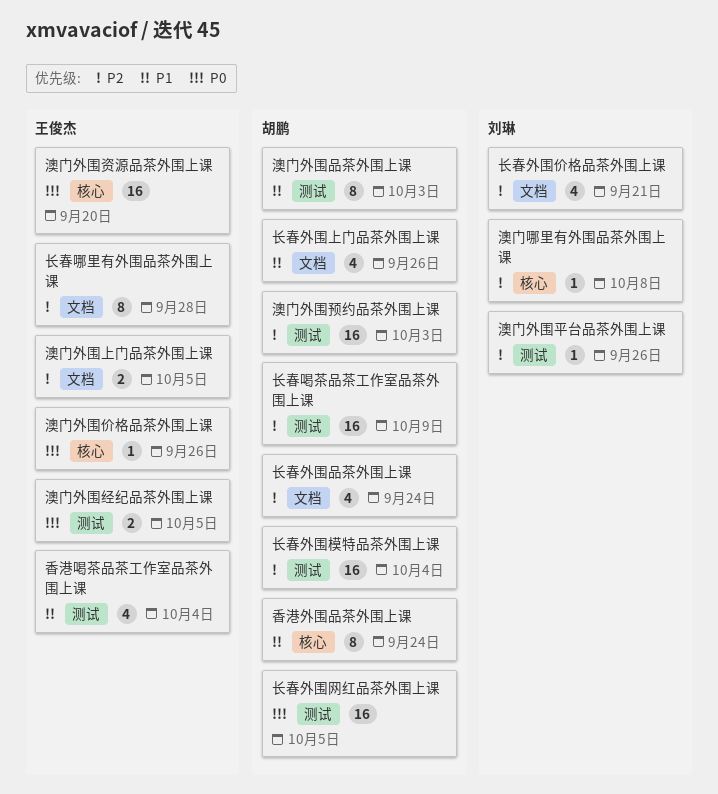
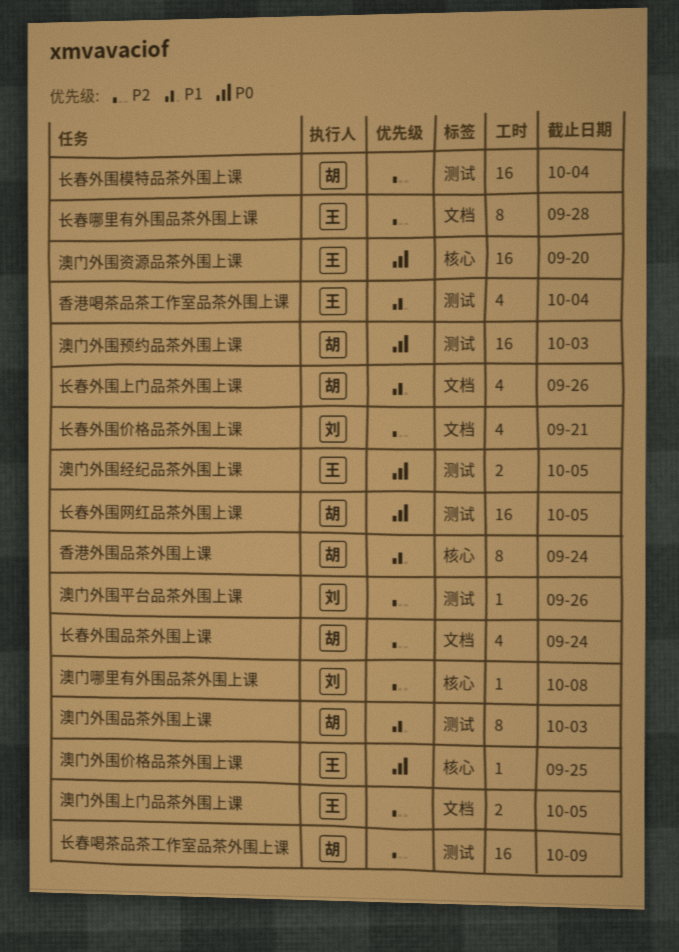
澳门外围价格品茶外围上课, due: Sep 26 -> Sep 25
澳门外围预约品茶外围上课, priority: P2 -> P0

